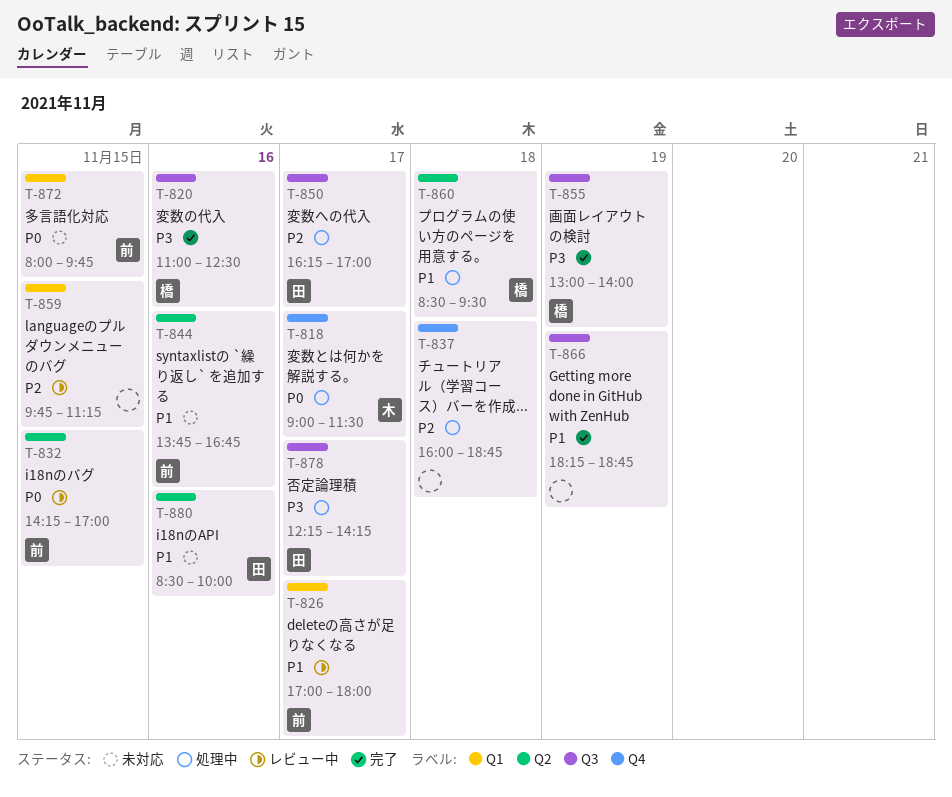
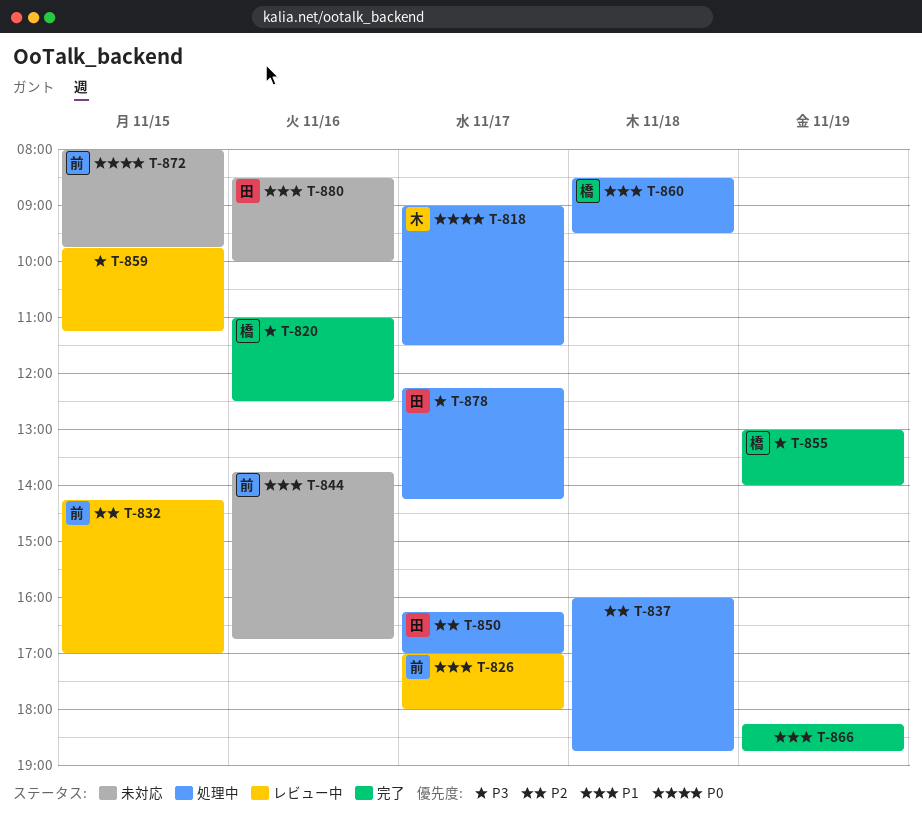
T-832, priority: P0 -> P2
T-859, priority: P2 -> P3

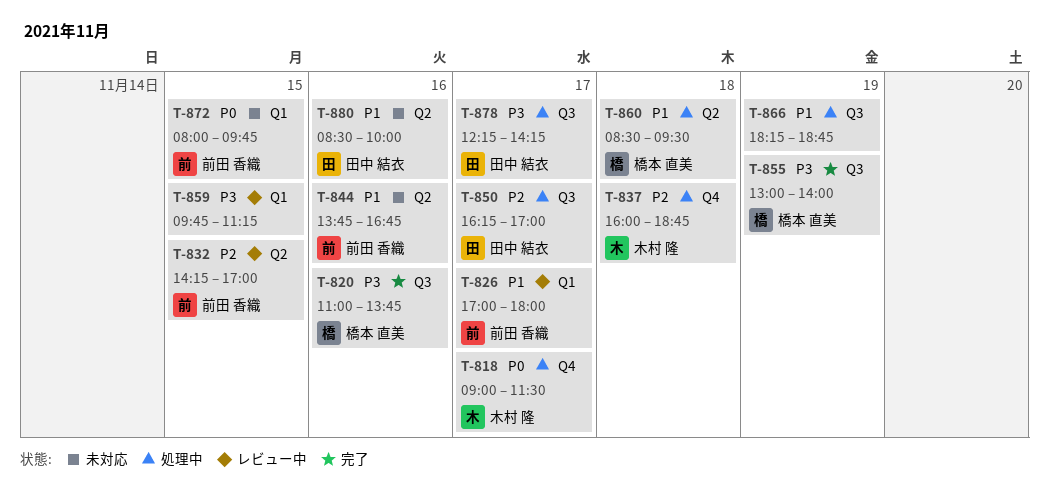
T-820, ends: 12:30 -> 13:45
T-837, owner: none -> 木村 隆
T-866, status: 完了 -> 処理中

